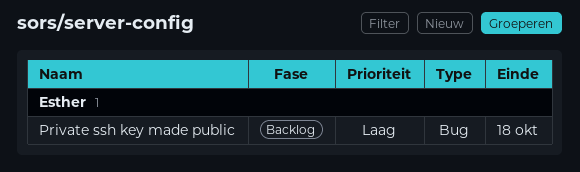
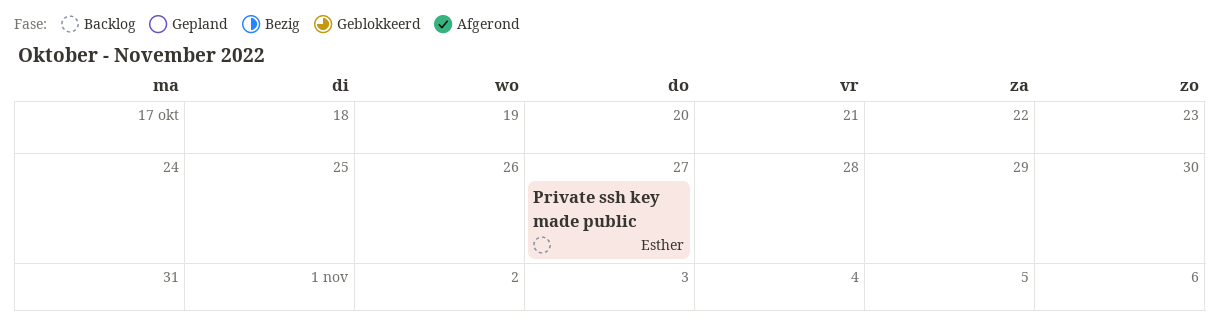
Private ssh key made public, due: Oct 18 -> Oct 27

